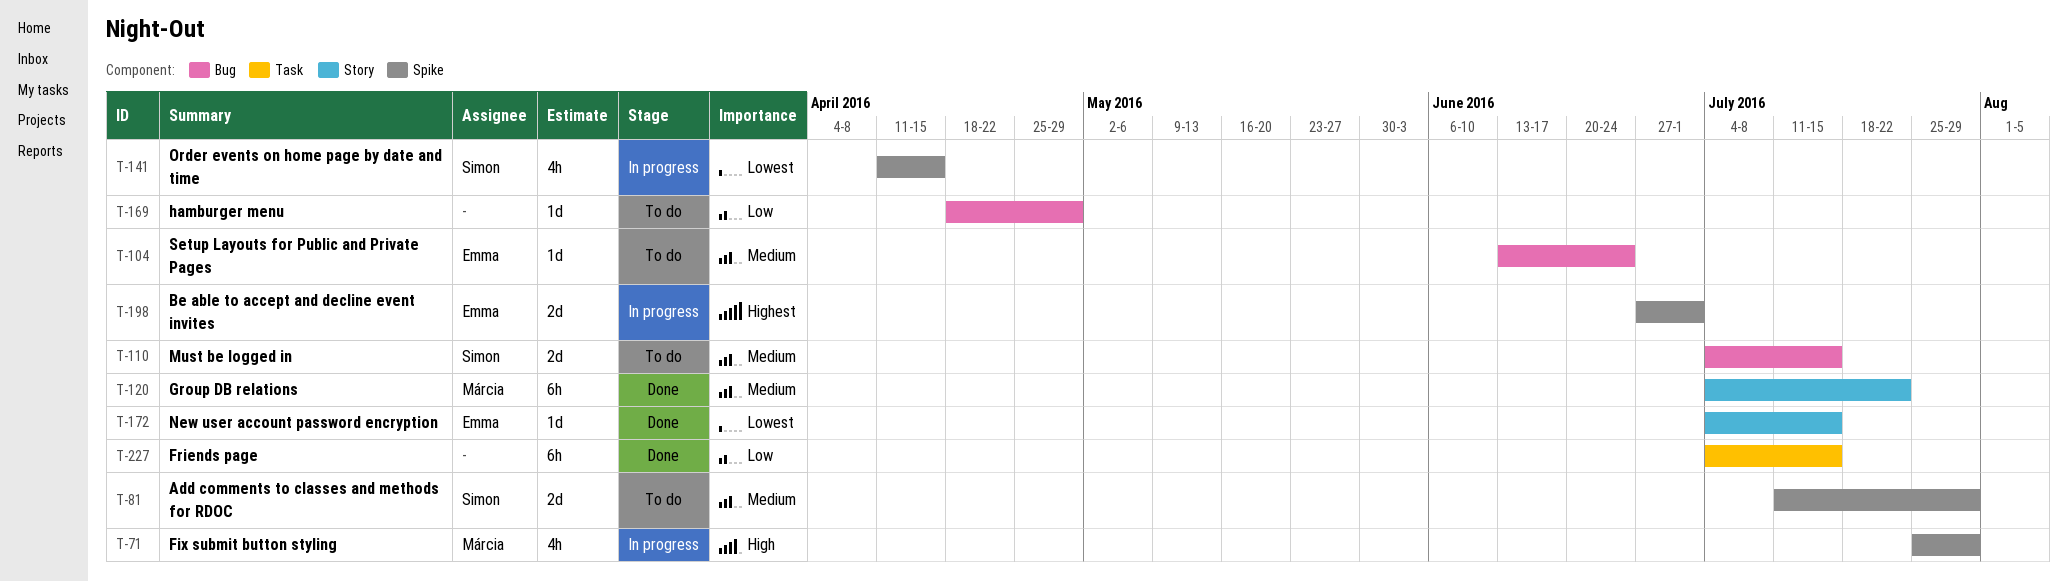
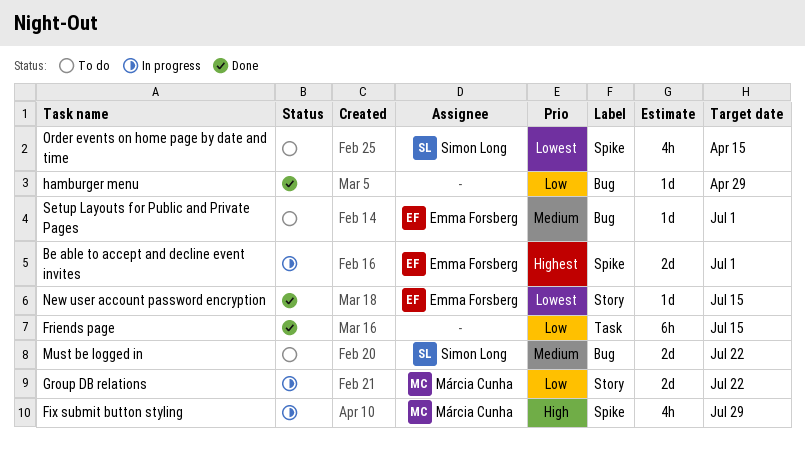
Add comments to classes and methods for RDOC: present -> none
Group DB relations, status: Done -> In progress
Group DB relations, priority: Medium -> Low
Group DB relations, estimate: 6h -> 2d
hamburger menu, status: To do -> Done
Must be logged in, due: Jul 15 -> Jul 22
Order events on home page by date and time, status: In progress -> To do
Setup Layouts for Public and Private Pages, due: Jun 24 -> Jul 1

